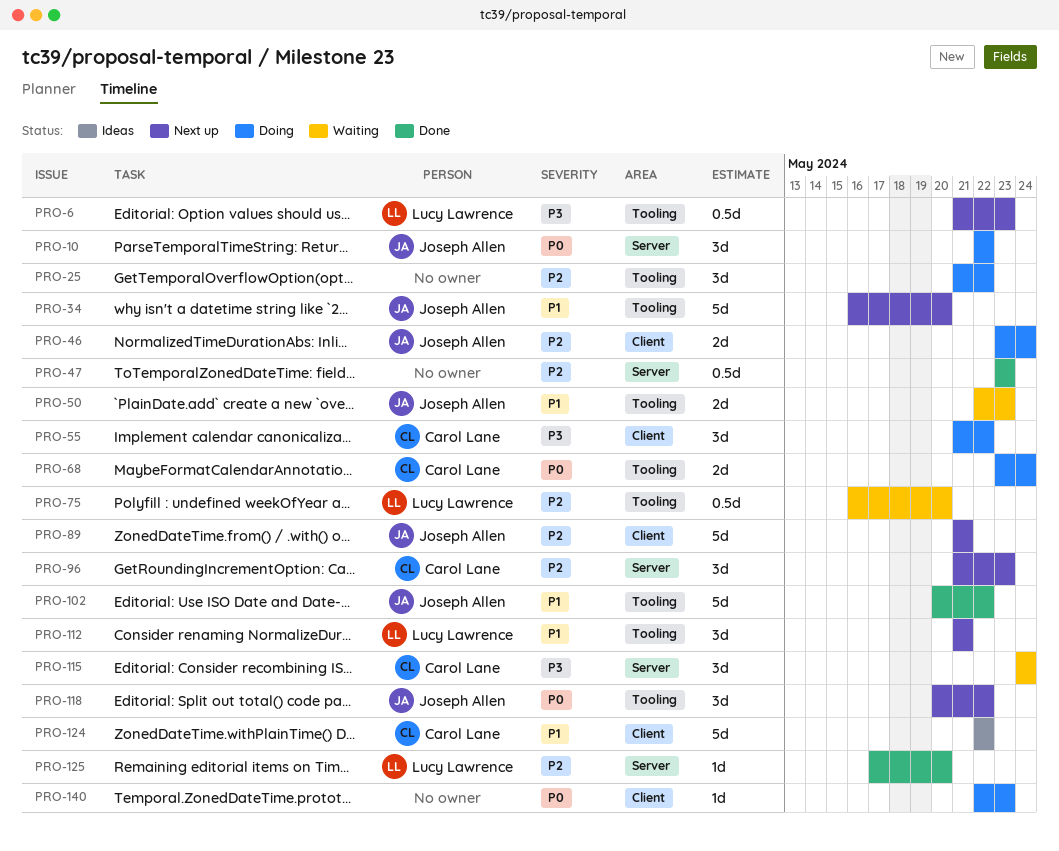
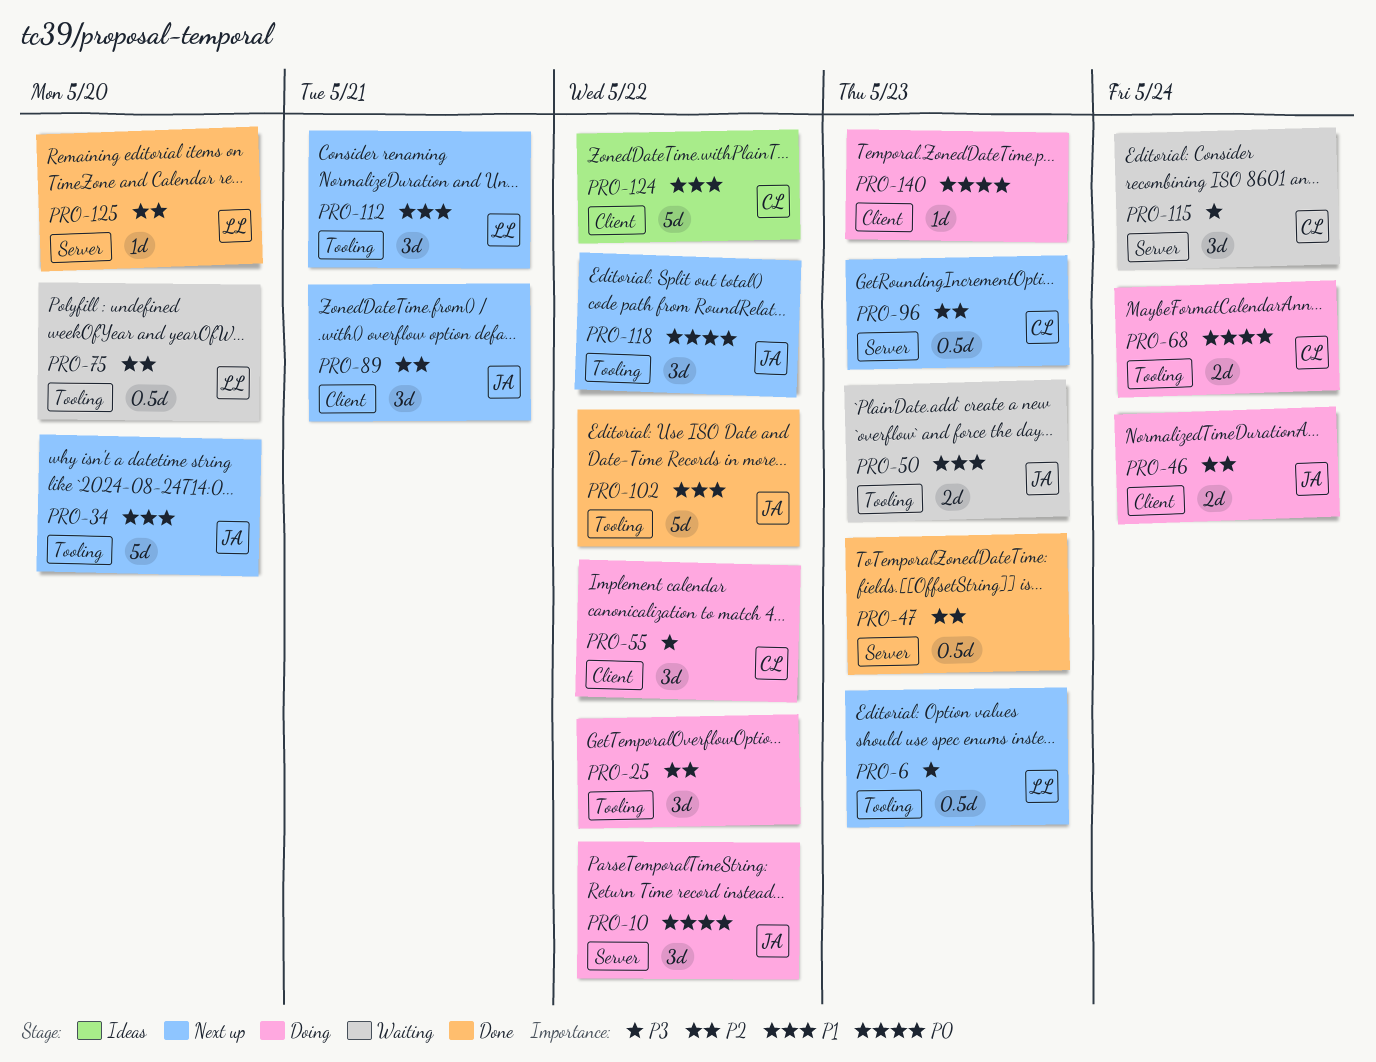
PRO-89, estimate: 5d -> 3d
PRO-96, estimate: 3d -> 0.5d

